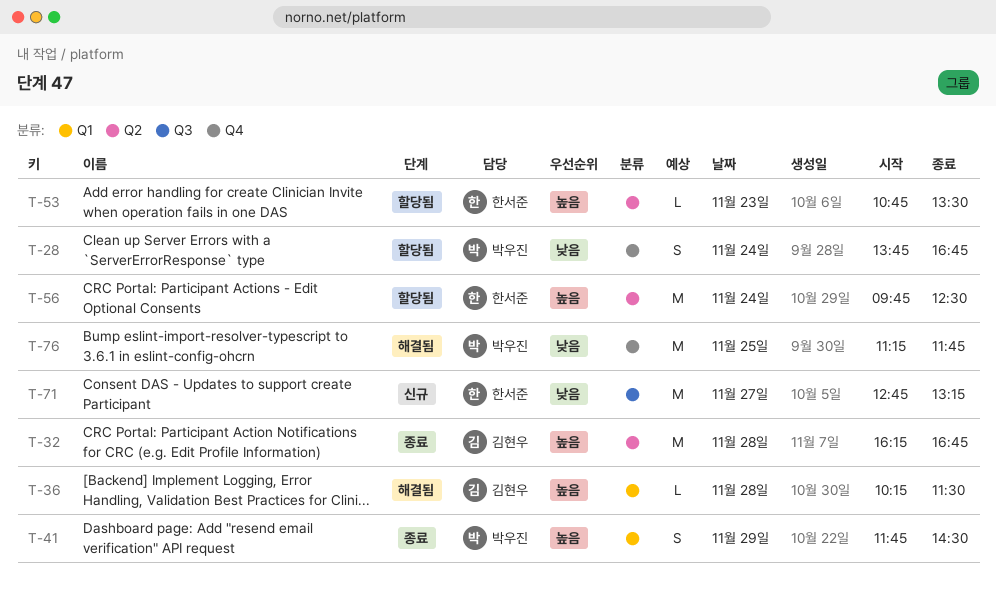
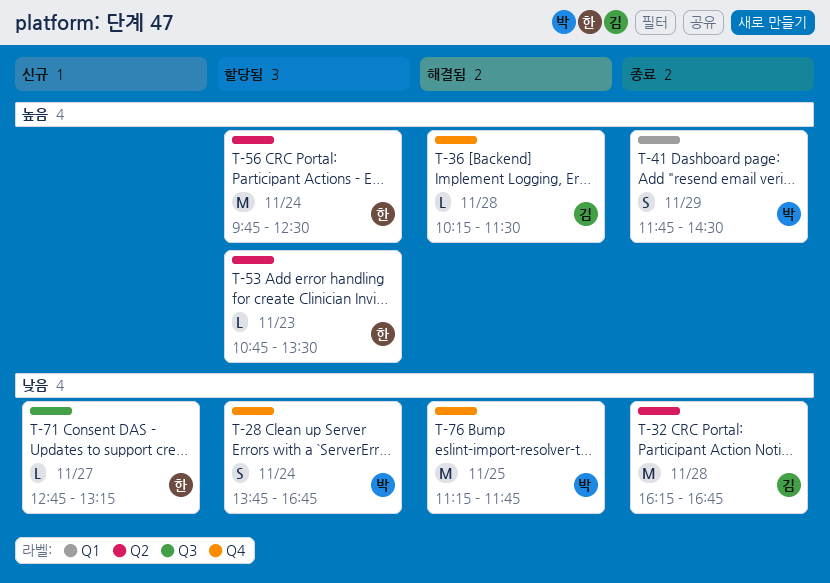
T-32, priority: 높음 -> 낮음
T-36, label: Q1 -> Q4
T-71, estimate: M -> L

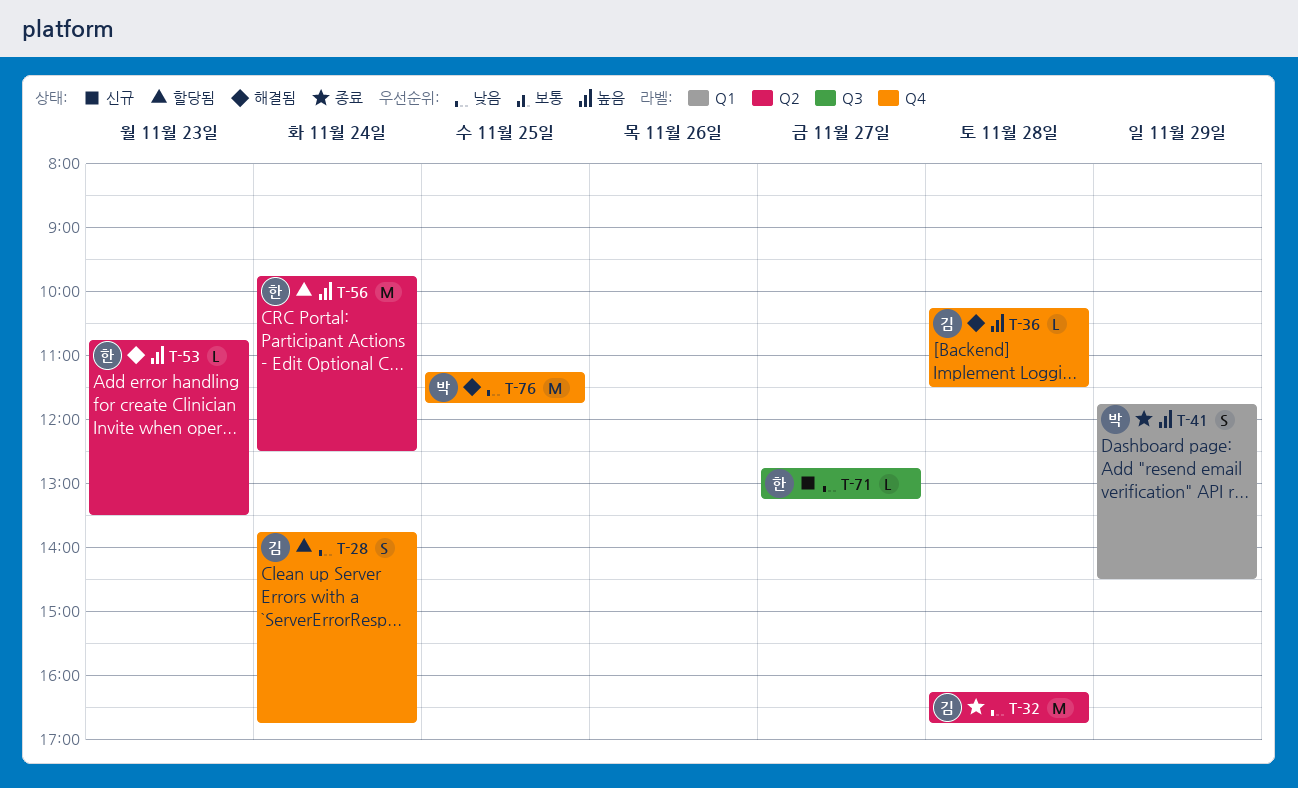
T-28, owner: 박 -> 김
T-53, status: 할당됨 -> 해결됨

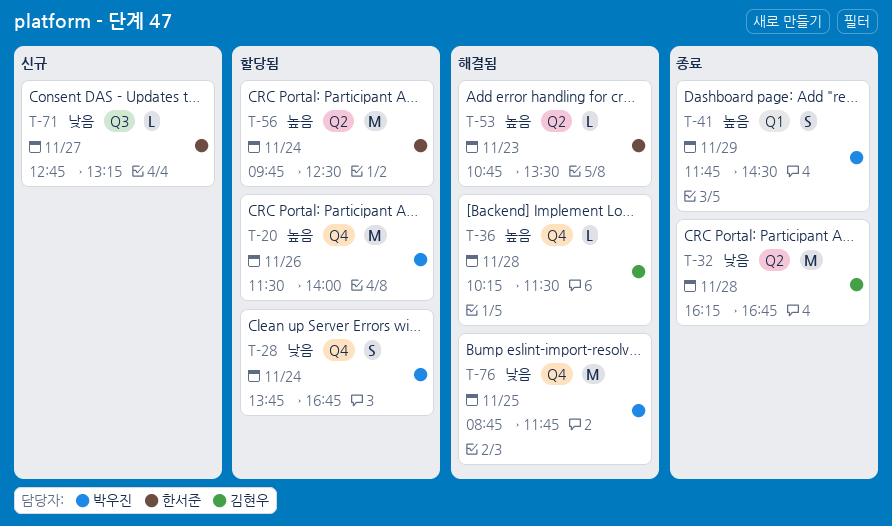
T-20: none -> present
T-28, owner: 김현우 -> 박우진
T-76, begins: 11:15 -> 08:45

